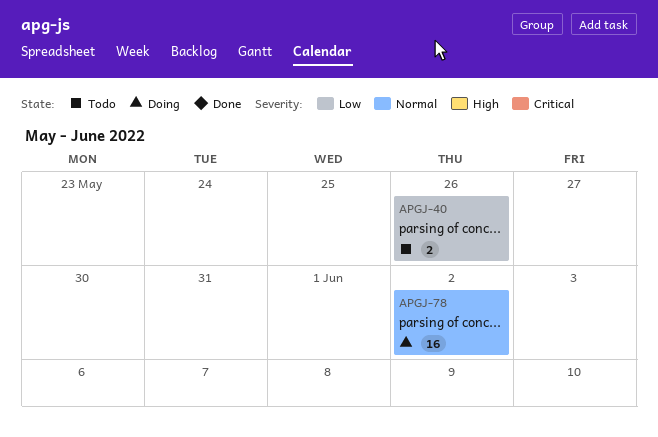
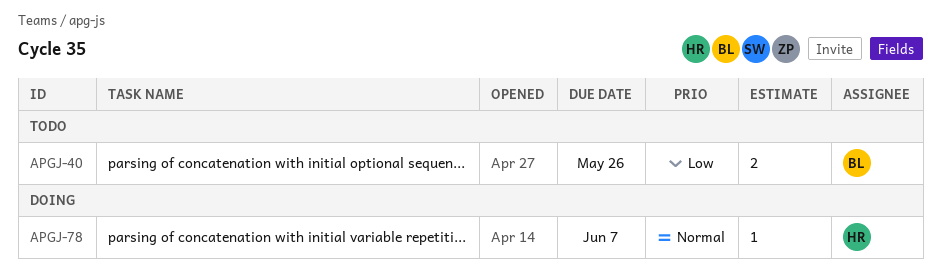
APGJ-78, estimate: 16 -> 1
APGJ-78, due: Jun 2 -> Jun 7

